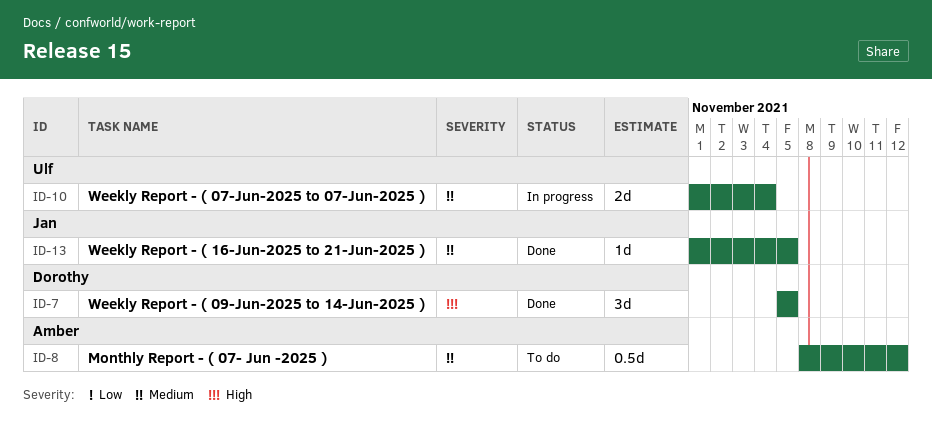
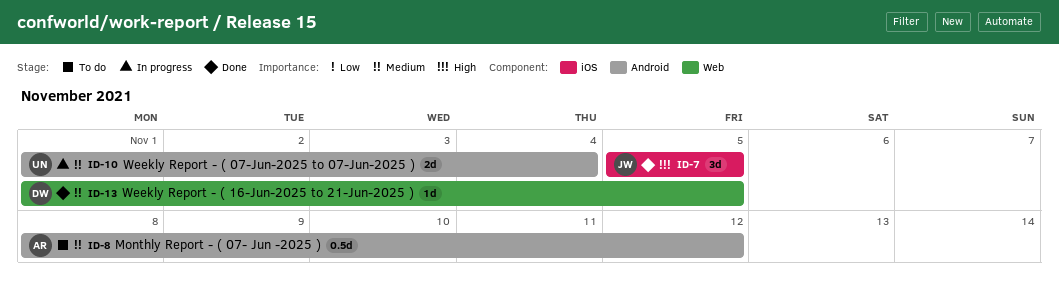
ID-7, owner: Dorothy -> Jan
ID-13, owner: Jan -> Dorothy

